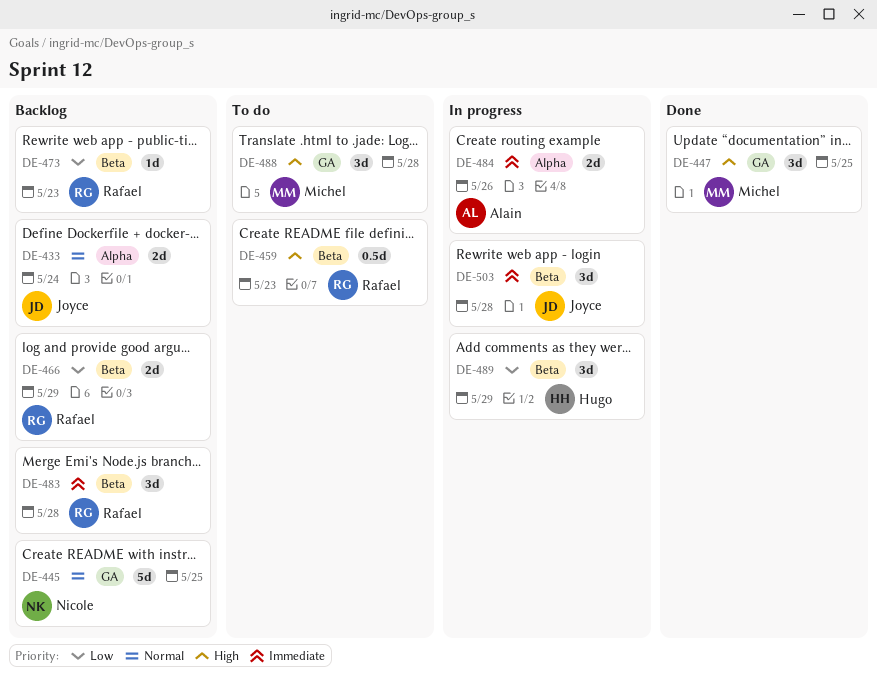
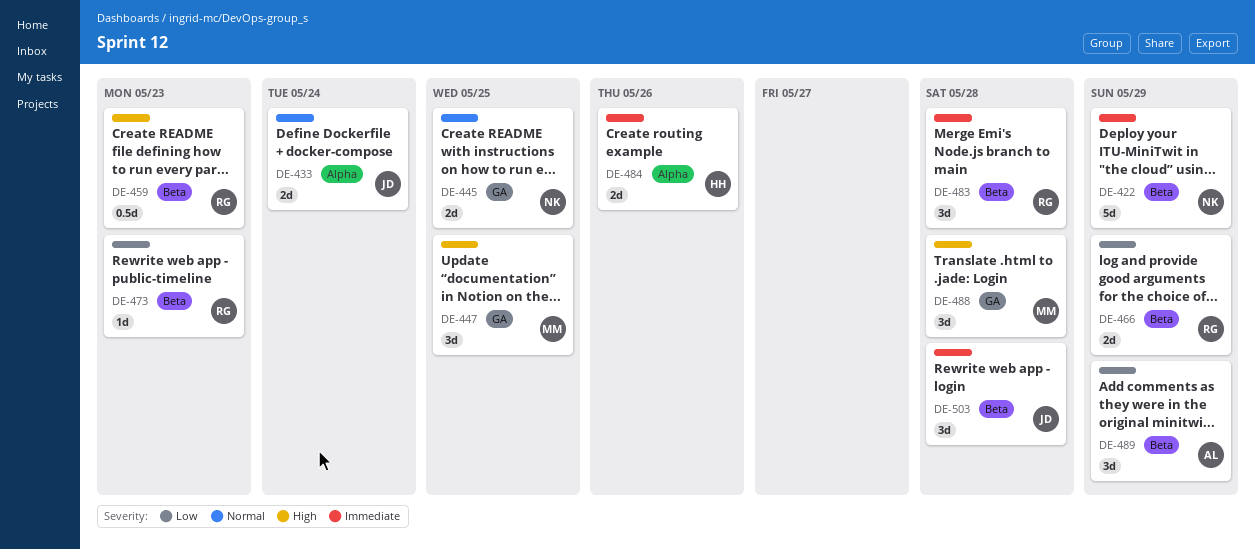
DE-422: none -> present
DE-445, estimate: 5d -> 2d
DE-484, owner: Alain -> Hugo
DE-489, owner: Hugo -> Alain

